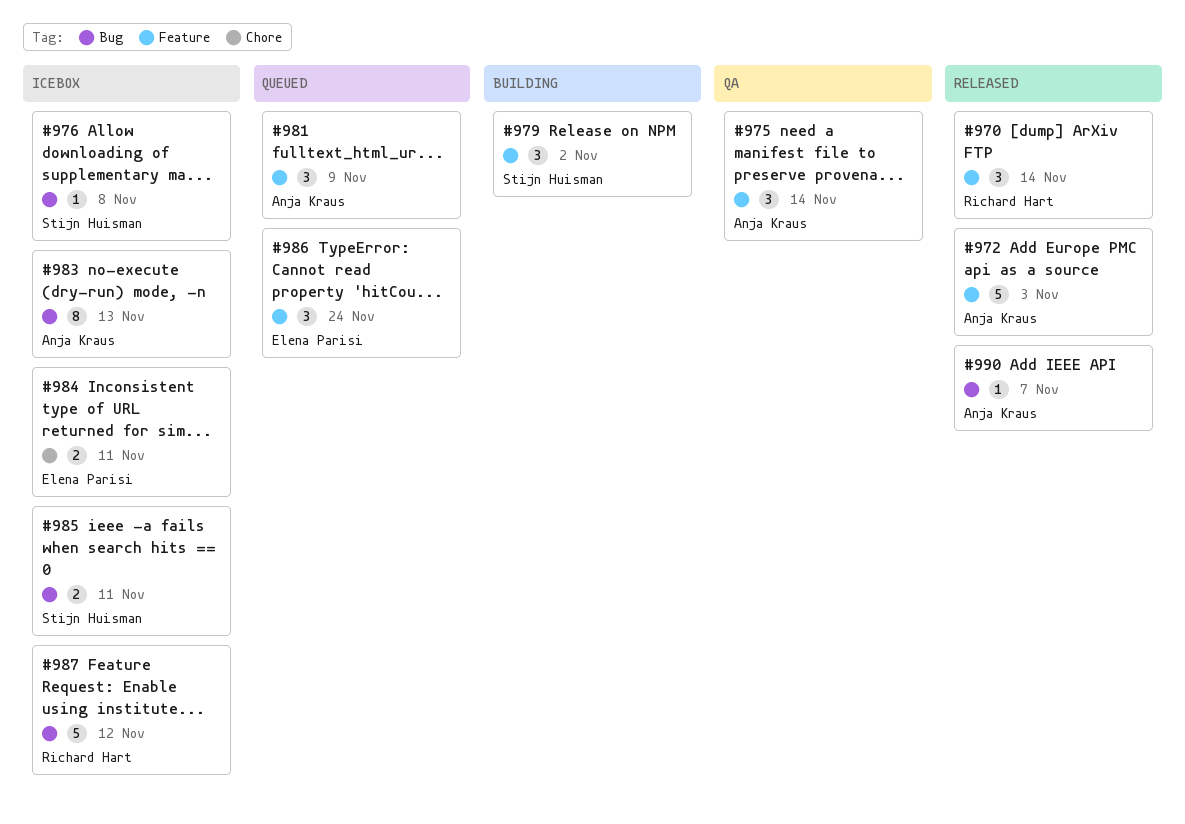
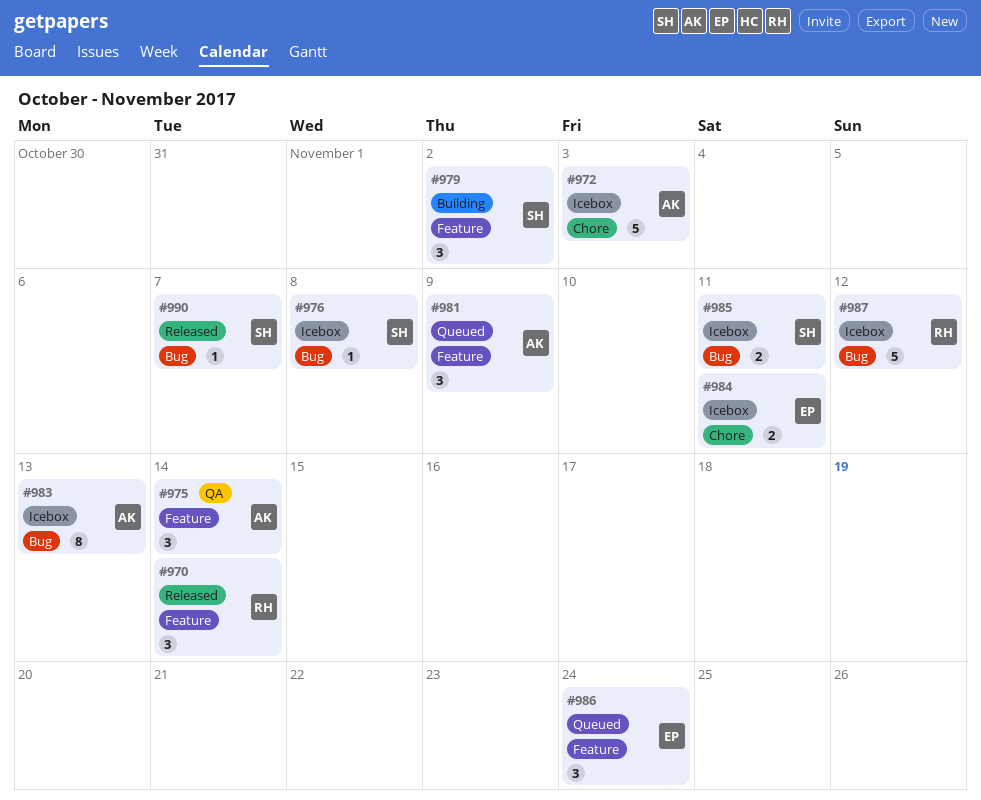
#972, status: Released -> Icebox
#972, label: Feature -> Chore
#990, owner: Anja Kraus -> Stijn Huisman

